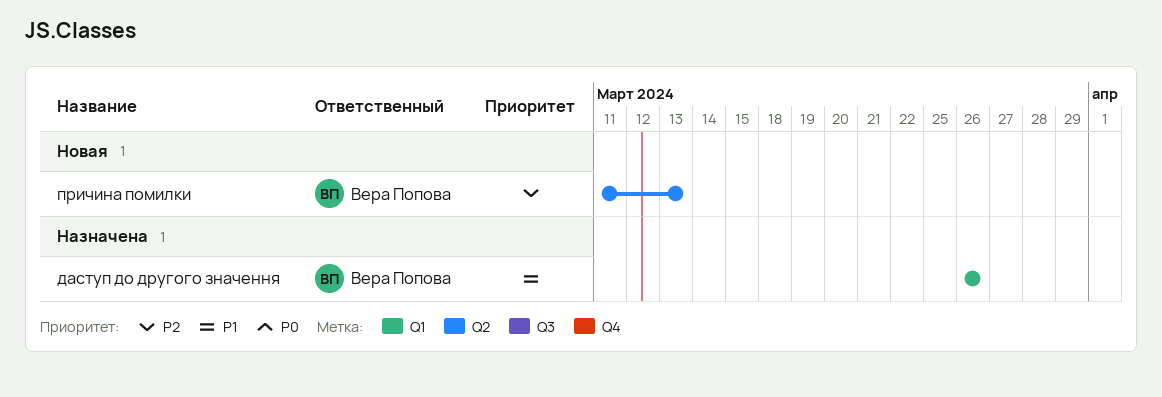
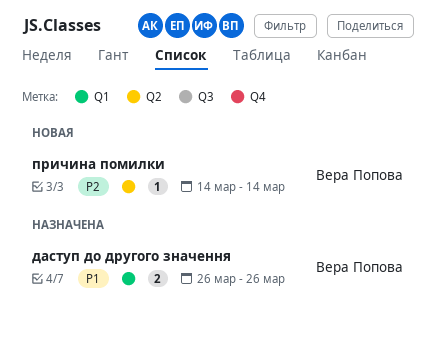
причина помилки, start: Mar 11 -> Mar 14
причина помилки, due: Mar 13 -> Mar 14

